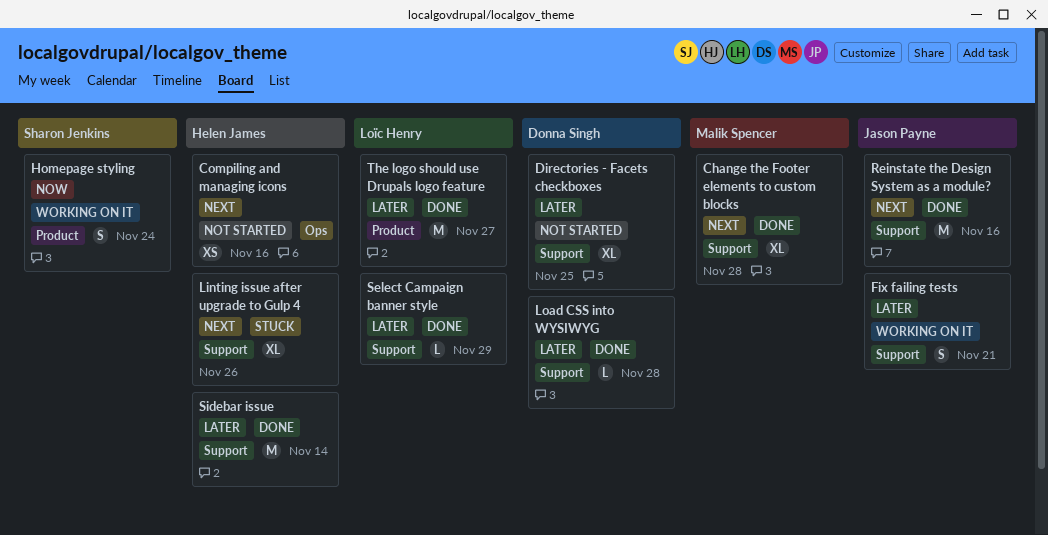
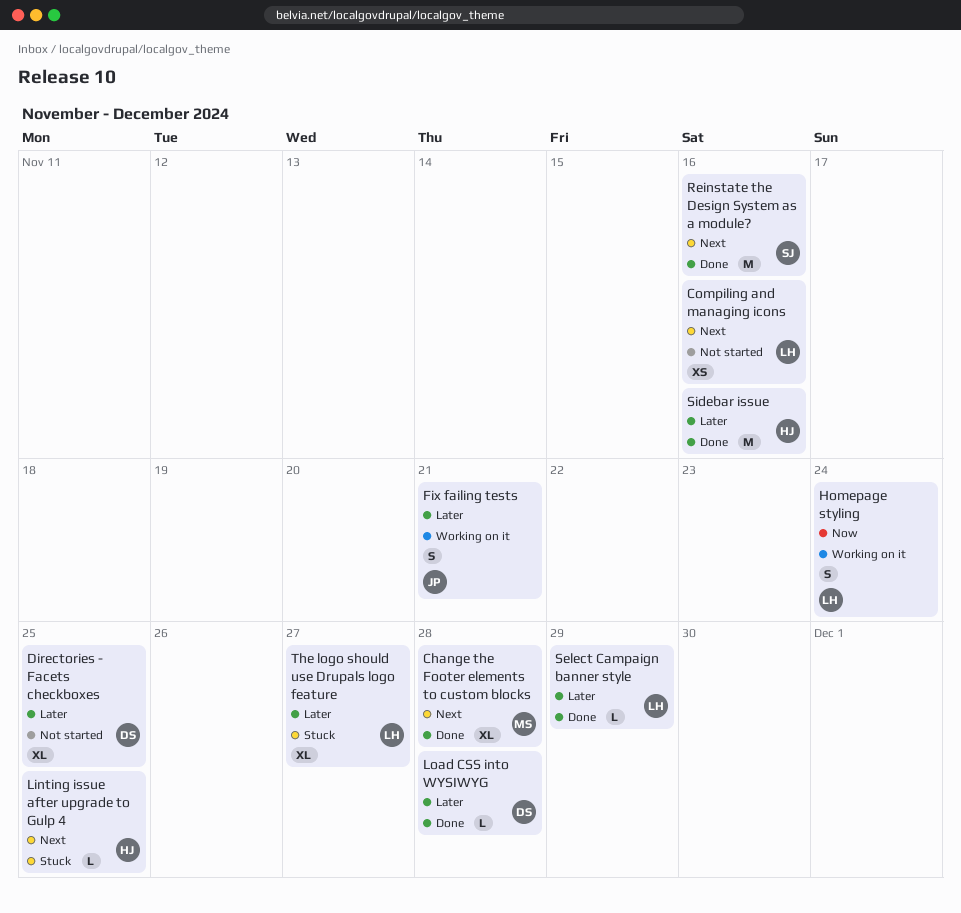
Compiling and managing icons, owner: Helen James -> Loïc Henry
Homepage styling, owner: Sharon Jenkins -> Loïc Henry
Linting issue after upgrade to Gulp 4, estimate: XL -> L
Linting issue after upgrade to Gulp 4, due: Nov 26 -> Nov 25
Reinstate the Design System as a module?, owner: Jason Payne -> Sharon Jenkins
Sidebar issue, due: Nov 14 -> Nov 16
The logo should use Drupals logo feature, status: Done -> Stuck
The logo should use Drupals logo feature, estimate: M -> XL

